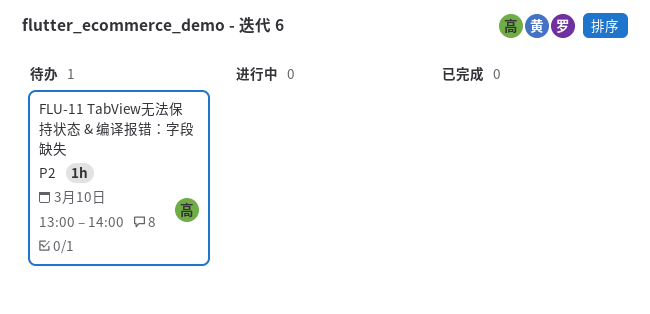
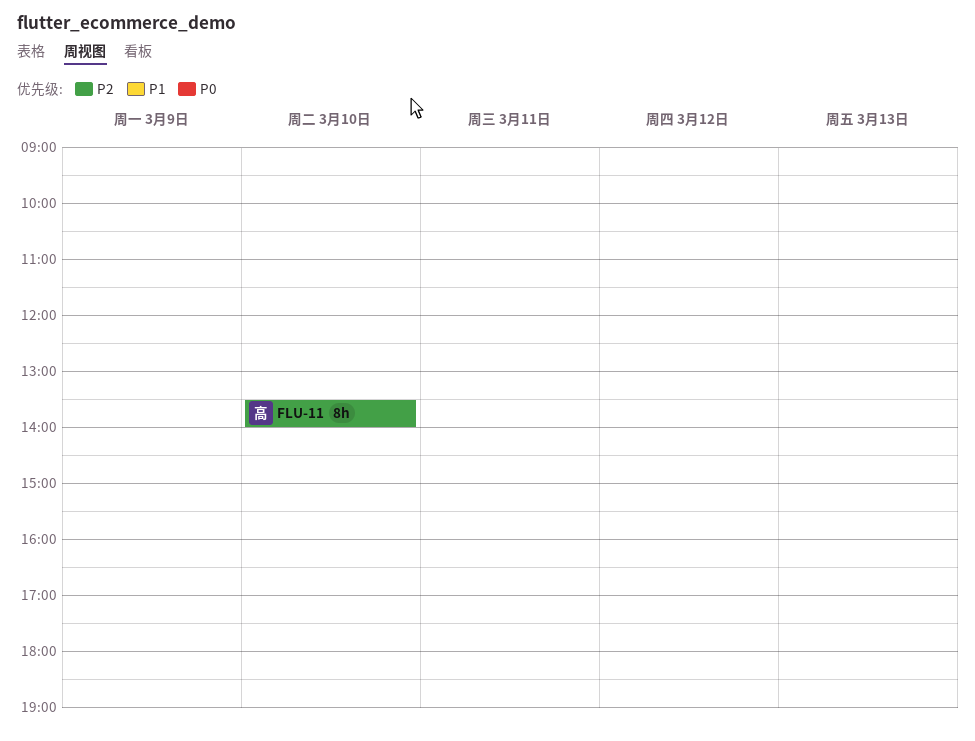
FLU-11, estimate: 1h -> 8h
FLU-11, begins: 13:00 -> 13:30

